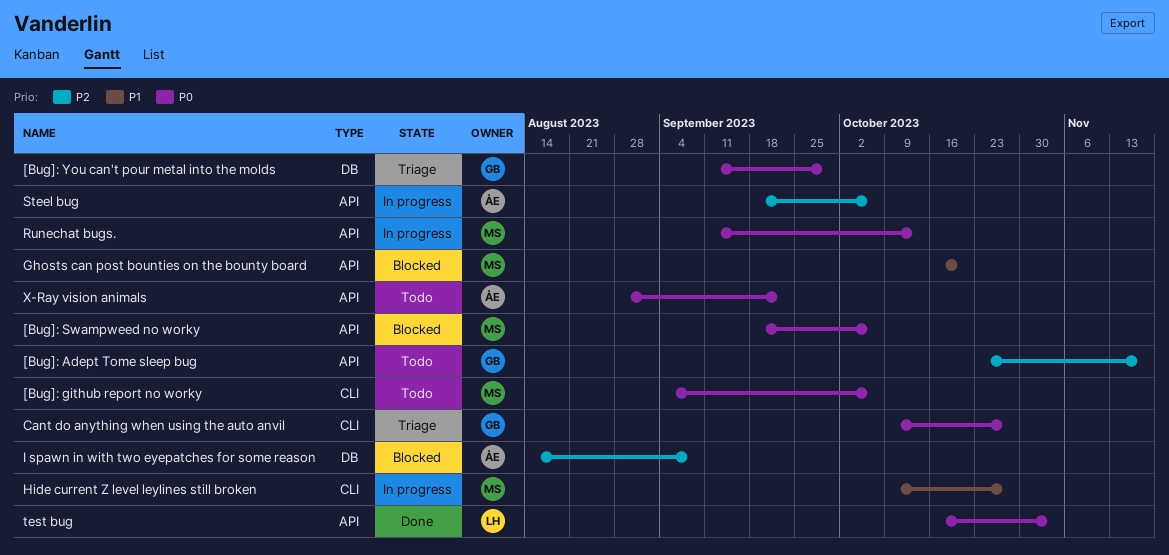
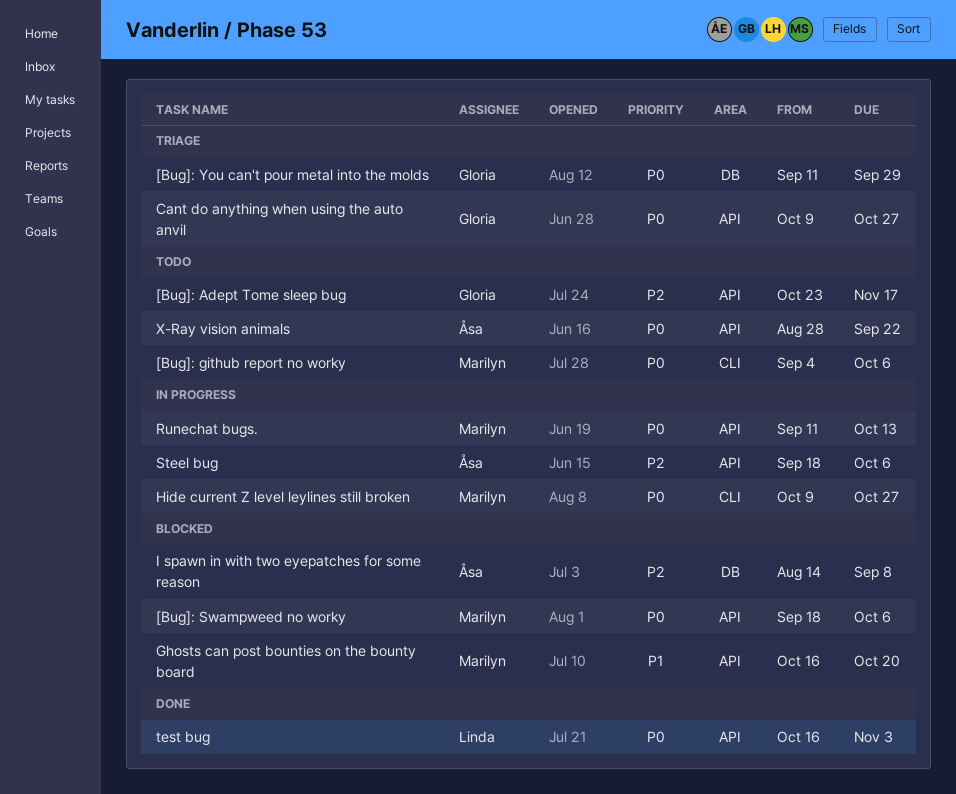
Cant do anything when using the auto anvil, label: CLI -> API
Hide current Z level leylines still broken, priority: P1 -> P0

